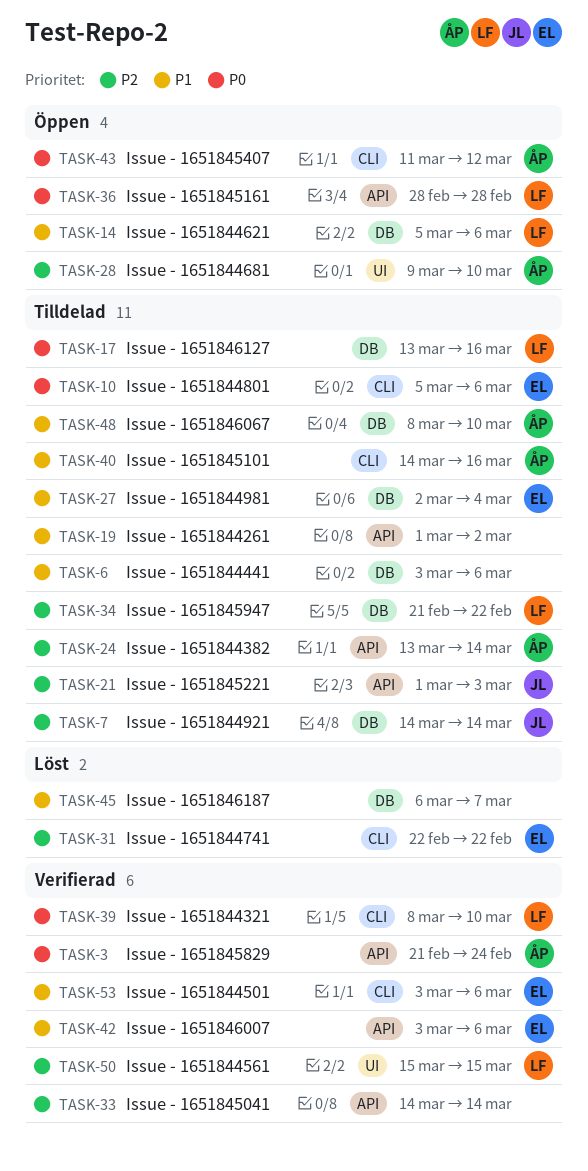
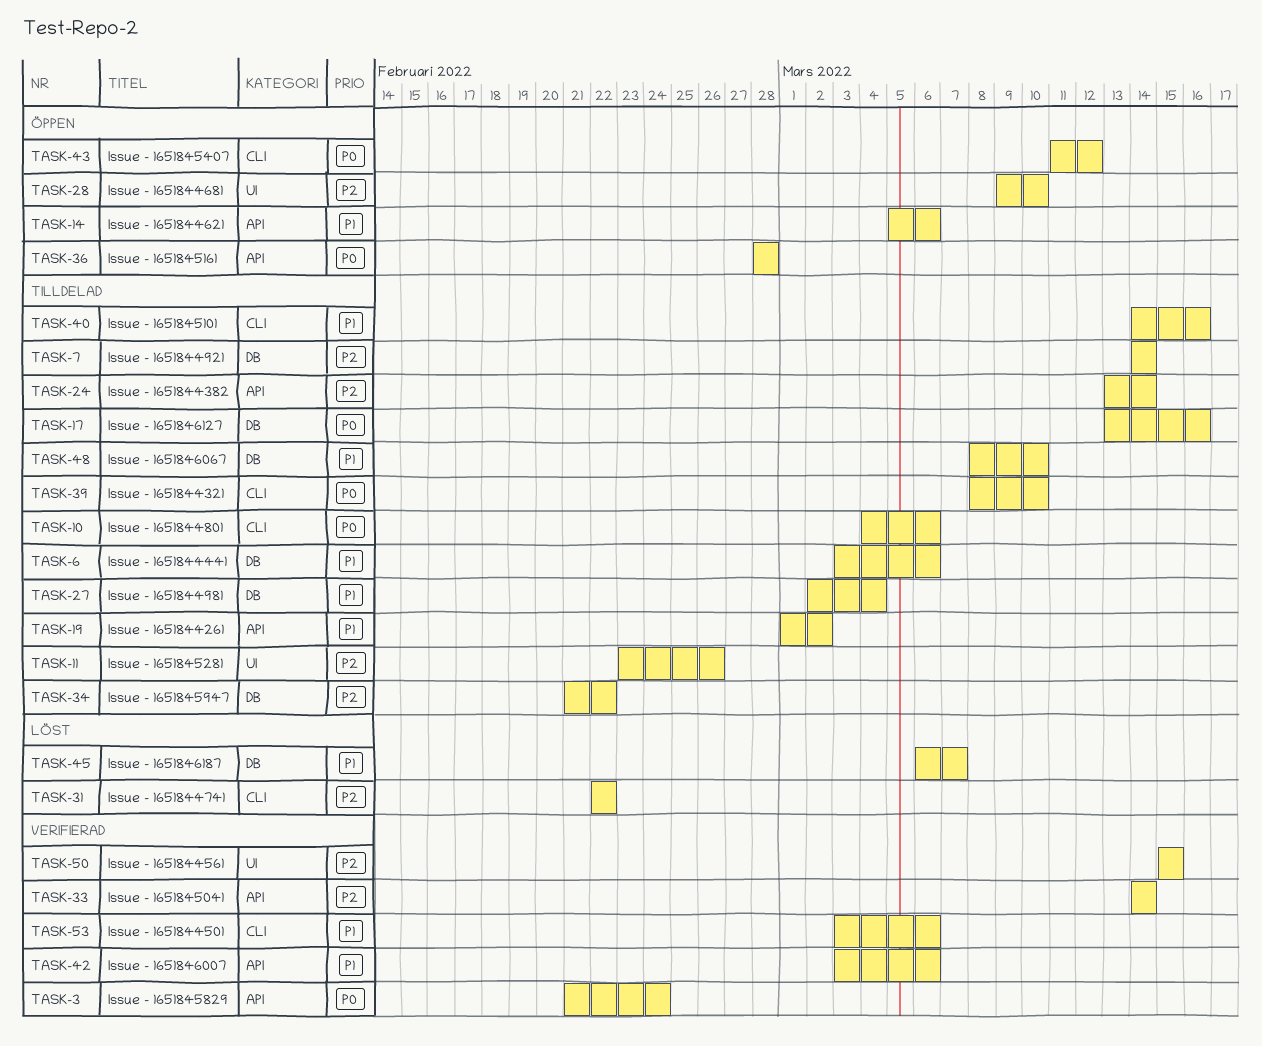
TASK-10, start: Mar 5 -> Mar 4
TASK-11: none -> present
TASK-14, label: DB -> API
TASK-21: present -> none
TASK-39, status: Verifierad -> Tilldelad

